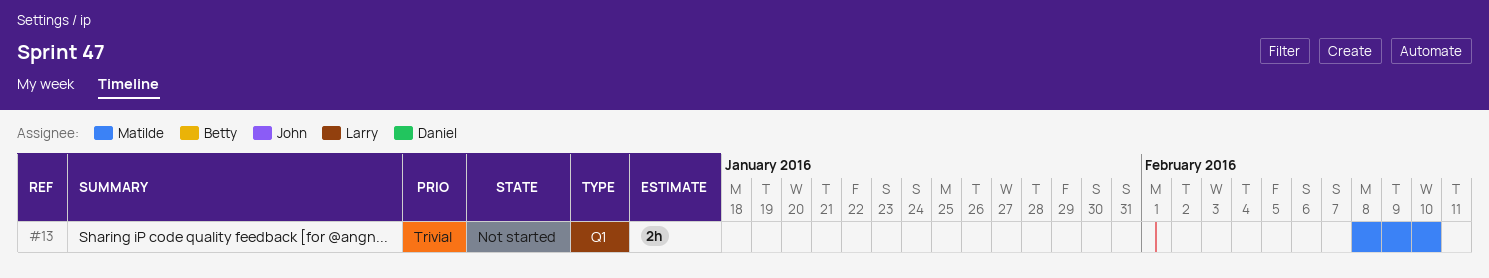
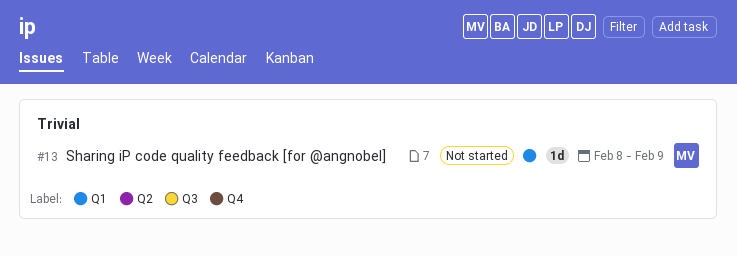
#13, estimate: 2h -> 1d
#13, due: Feb 10 -> Feb 9

